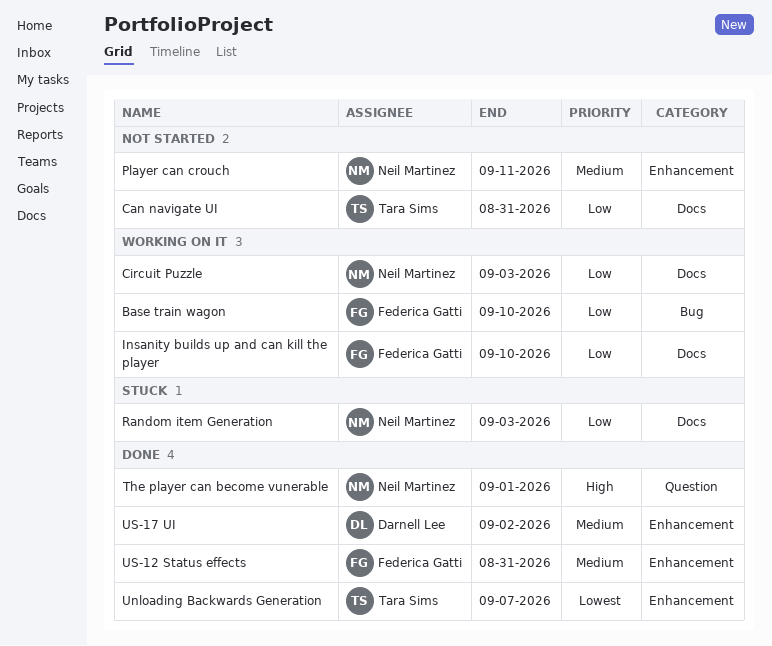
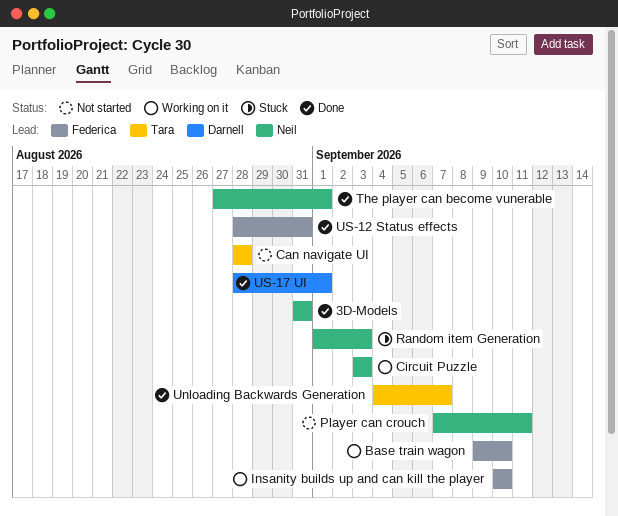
3D-Models: none -> present
Can navigate UI, due: Aug 31 -> Aug 28
US-17 UI, due: Sep 2 -> Sep 1

